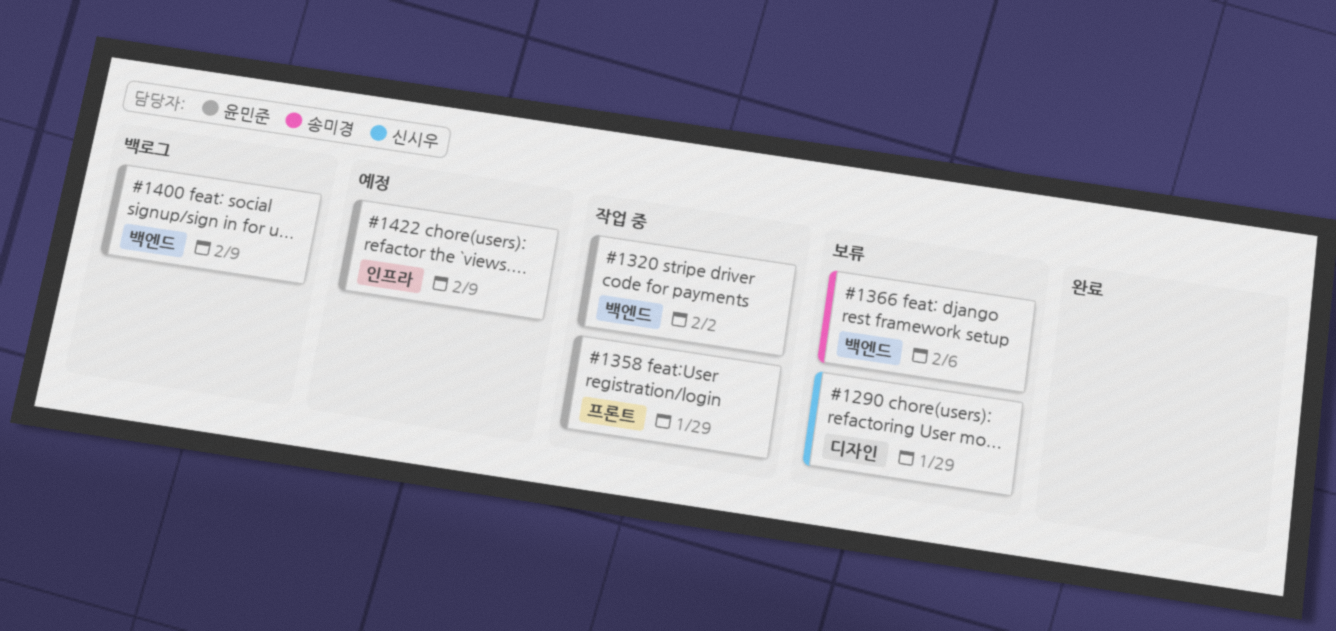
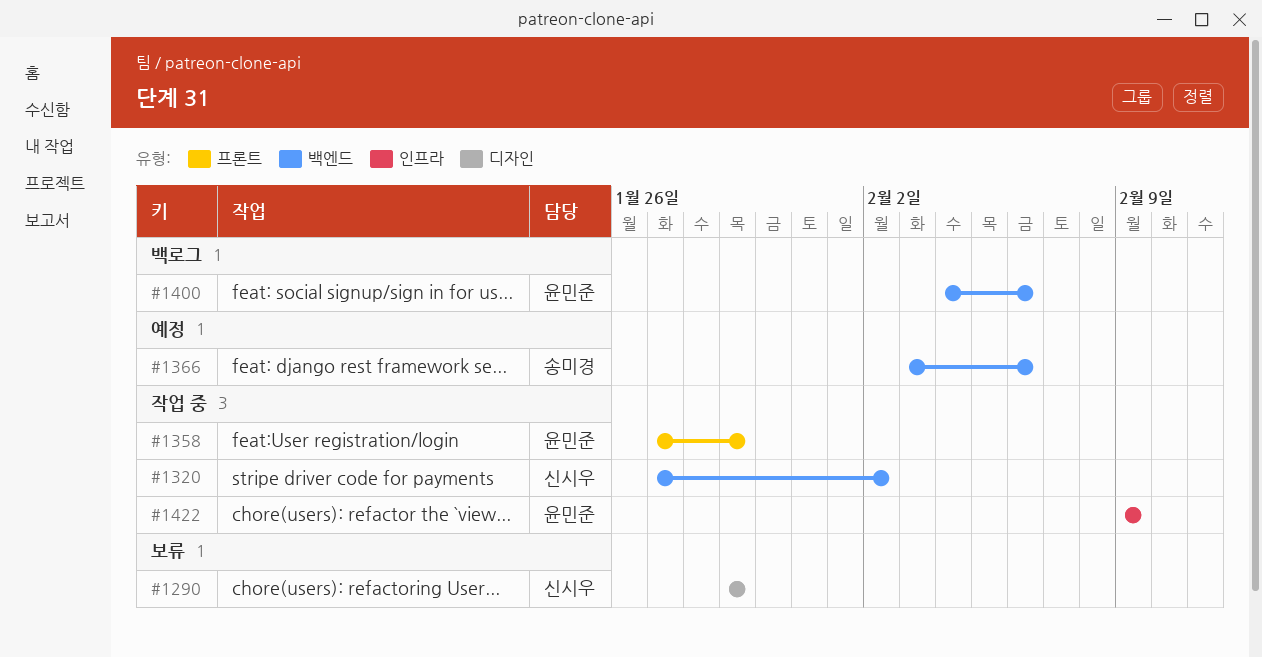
#1320, owner: 윤민준 -> 신시우
#1366, status: 보류 -> 예정
#1400, due: Feb 9 -> Feb 6
#1422, status: 예정 -> 작업 중

